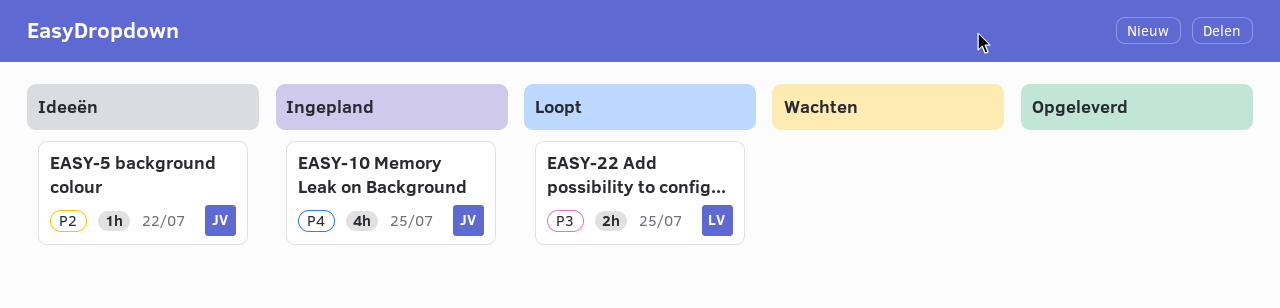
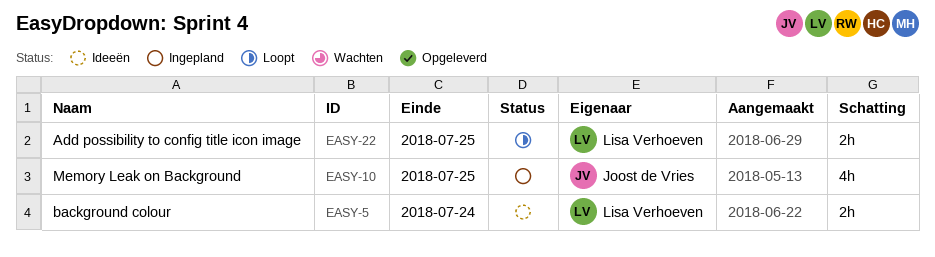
EASY-5, owner: Joost de Vries -> Lisa Verhoeven
EASY-5, estimate: 1h -> 2h
EASY-5, due: Jul 22 -> Jul 24

